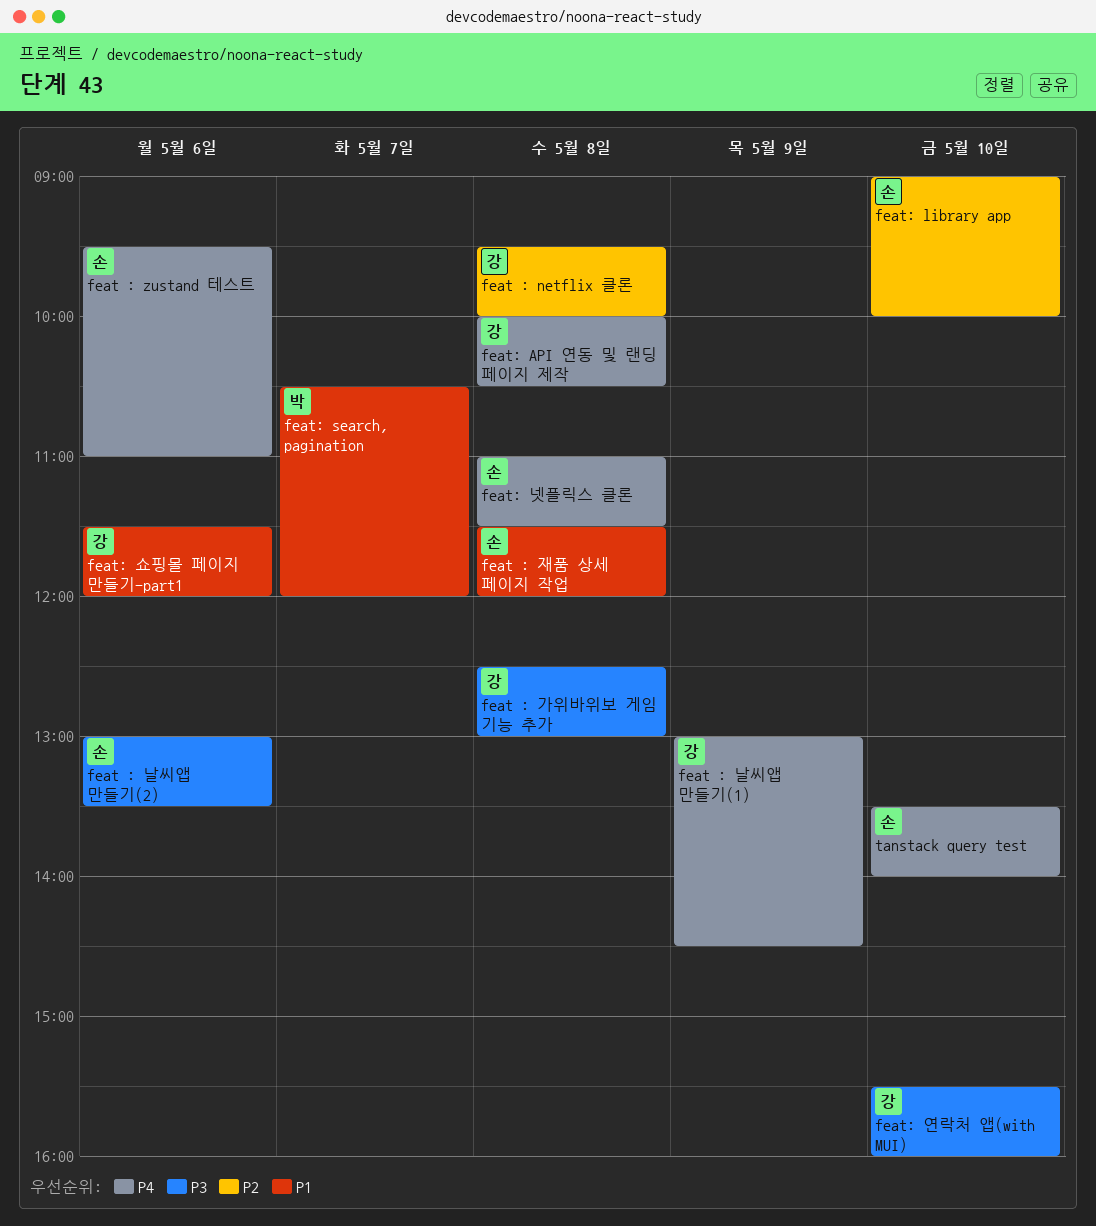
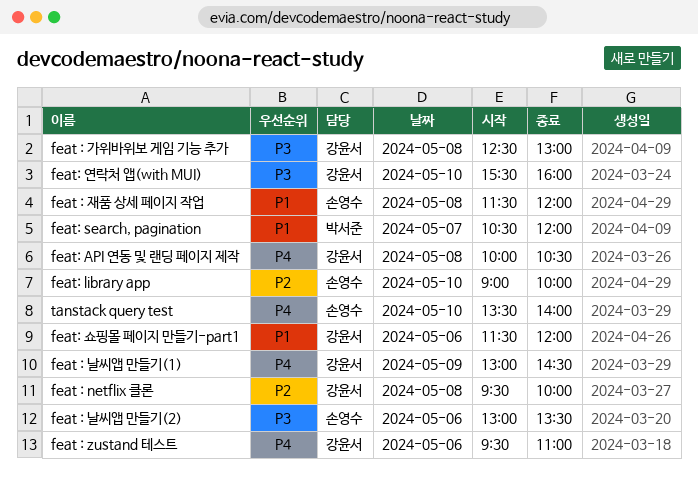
feat : zustand 테스트, owner: 손영수 -> 강윤서
feat: 넷플릭스 클론: present -> none

